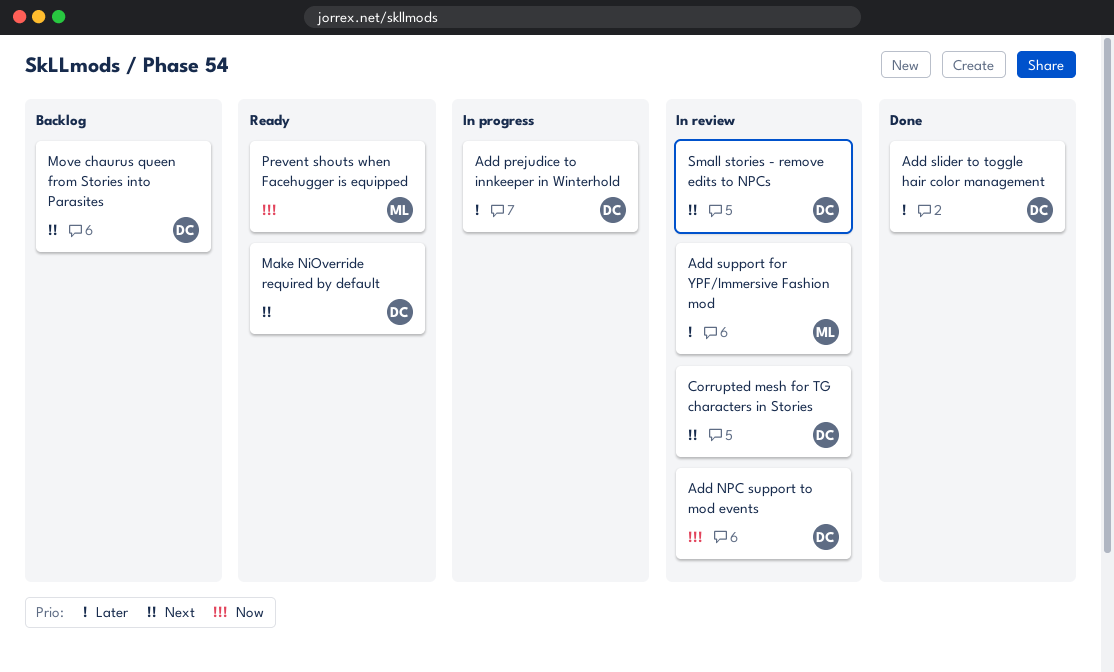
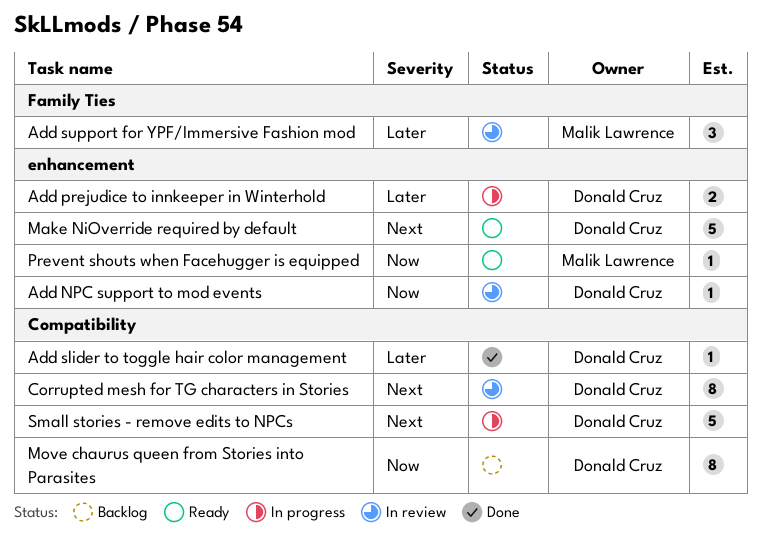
Move chaurus queen from Stories into Parasites, priority: Next -> Now
Small stories - remove edits to NPCs, status: In review -> In progress

